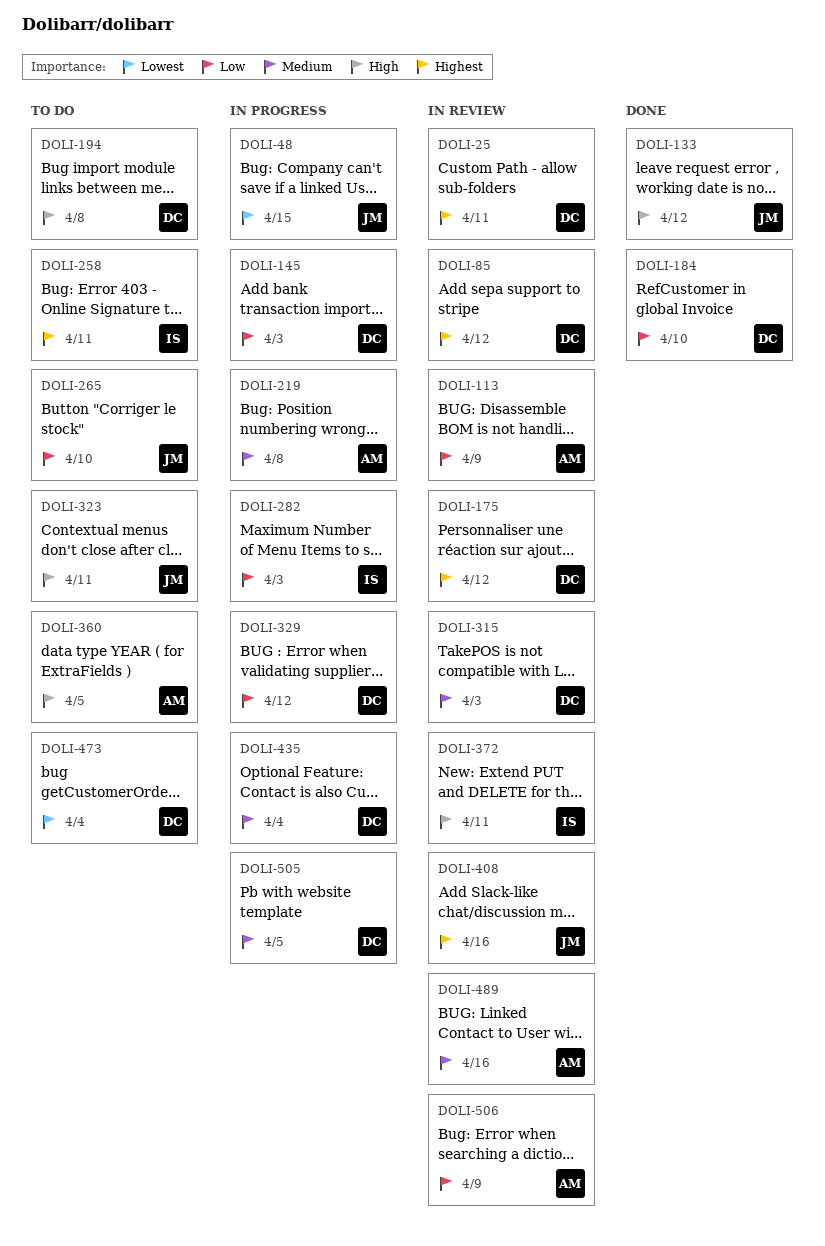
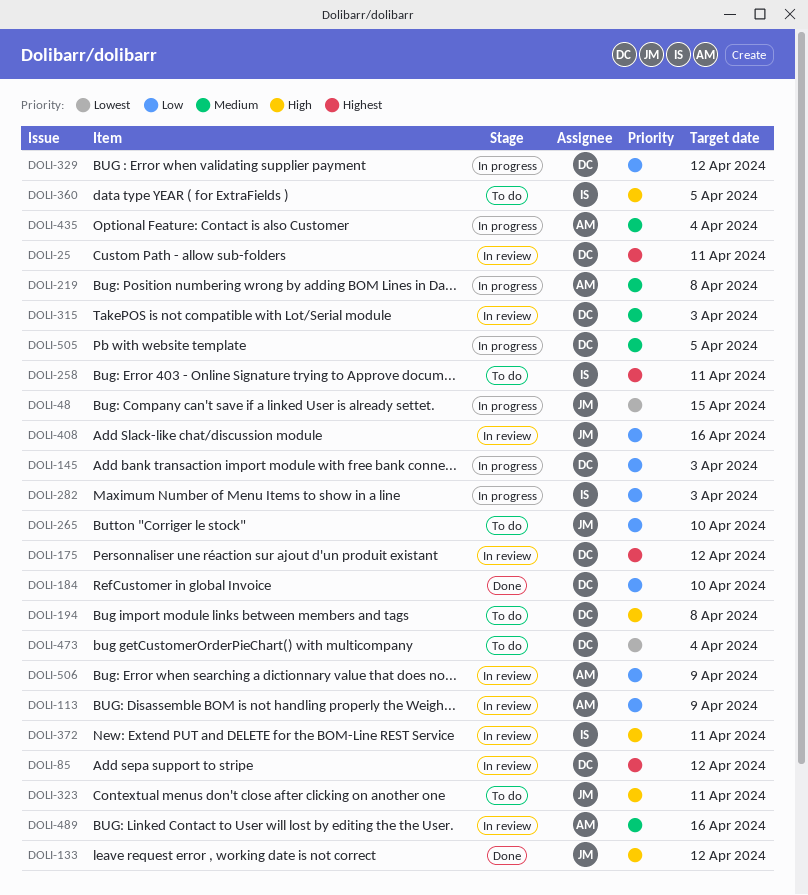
DOLI-360, owner: AM -> IS
DOLI-408, priority: Highest -> Low
DOLI-435, owner: DC -> AM

